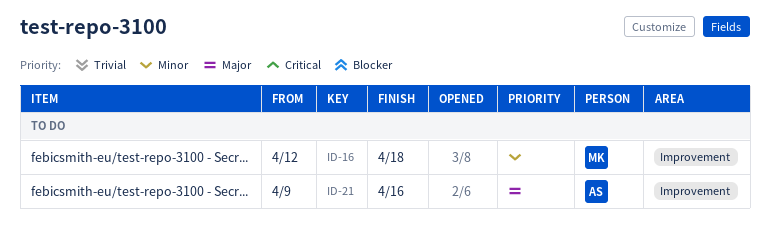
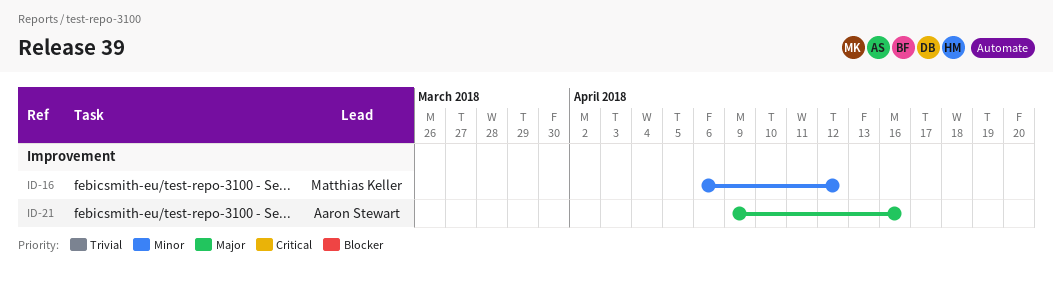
ID-16, start: Apr 12 -> Apr 6
ID-16, due: Apr 18 -> Apr 12

